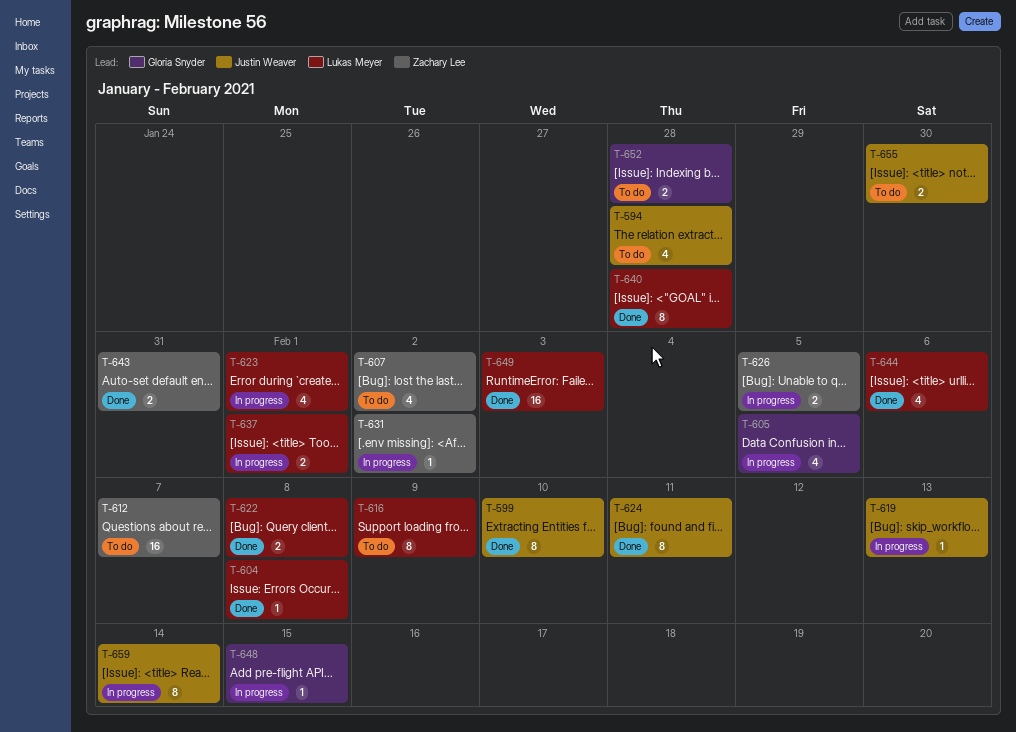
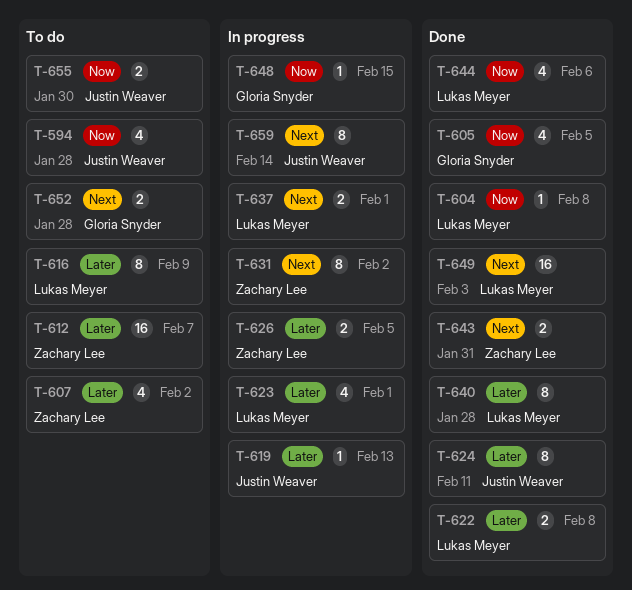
T-599: present -> none
T-605, status: In progress -> Done
T-631, estimate: 1 -> 8

